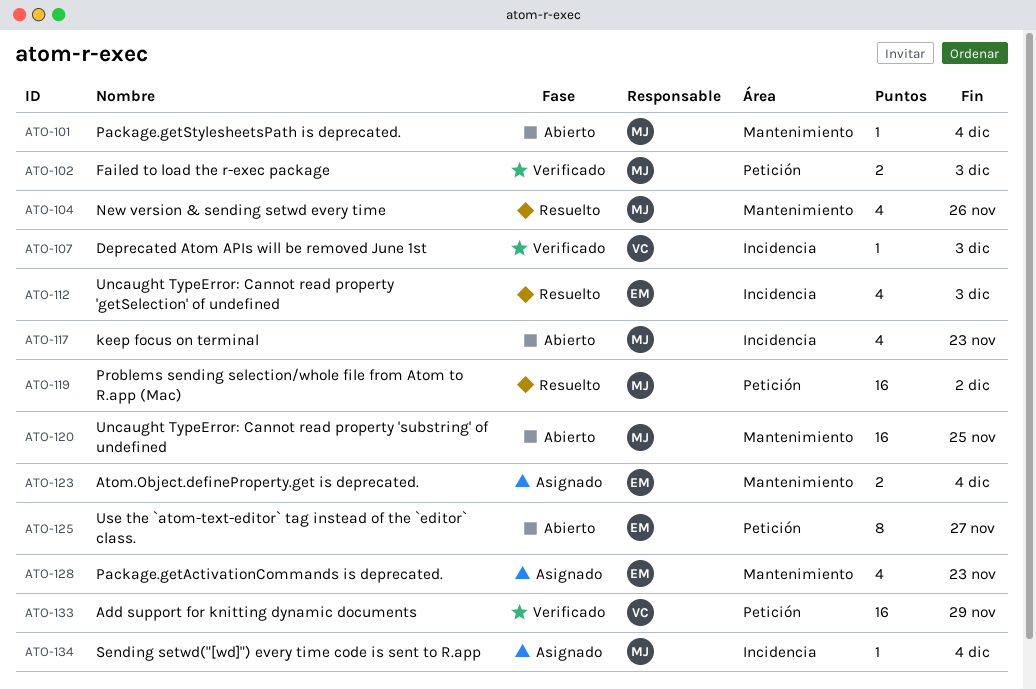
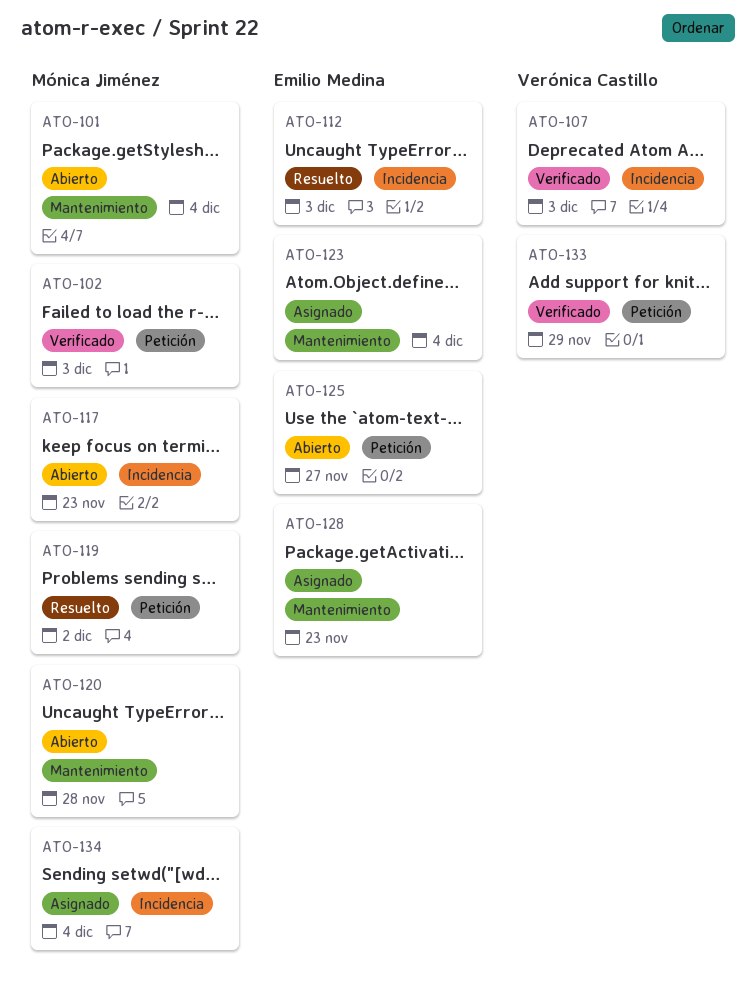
ATO-104: present -> none
ATO-120, due: Nov 25 -> Nov 28

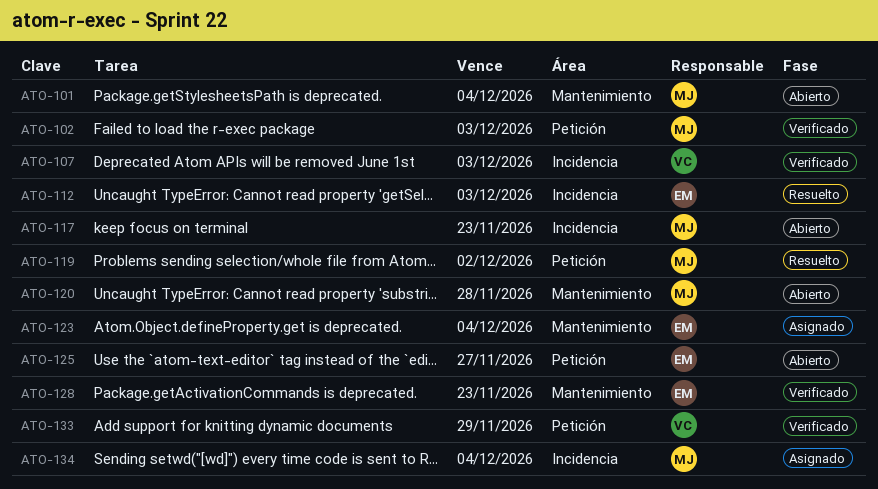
ATO-128, status: Asignado -> Verificado

